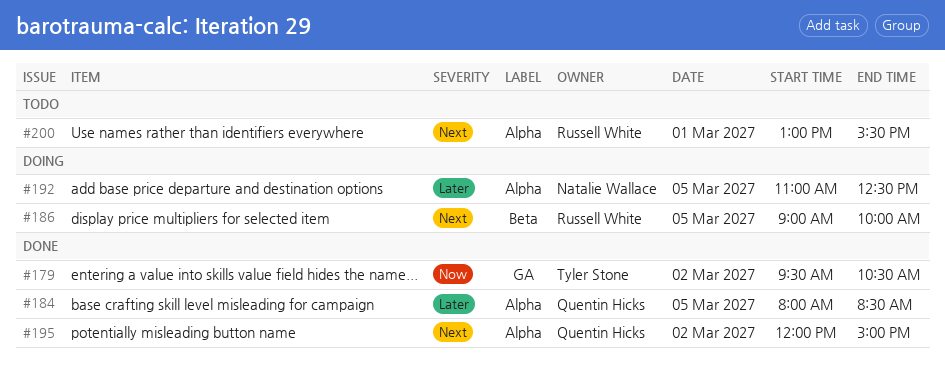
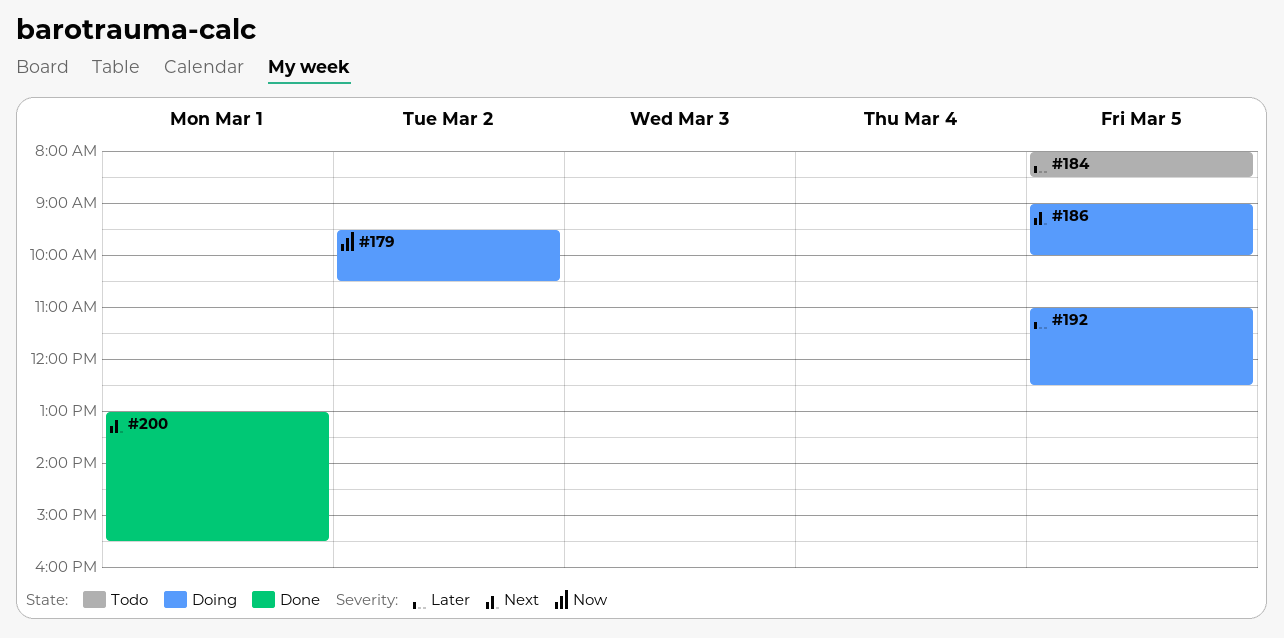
#179, status: Done -> Doing
#184, status: Done -> Todo
#195: present -> none
#200, status: Todo -> Done

